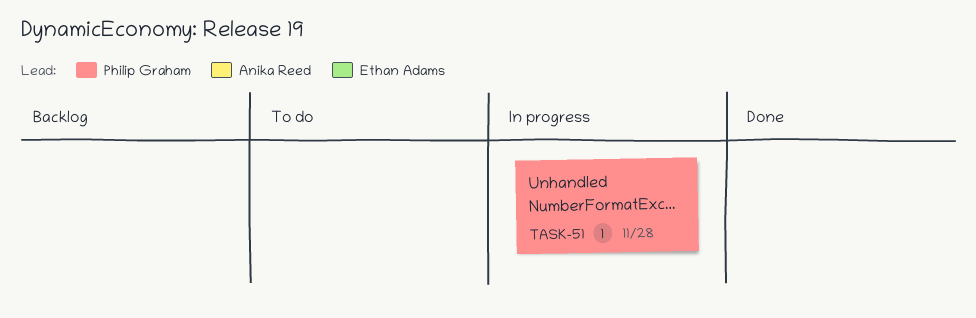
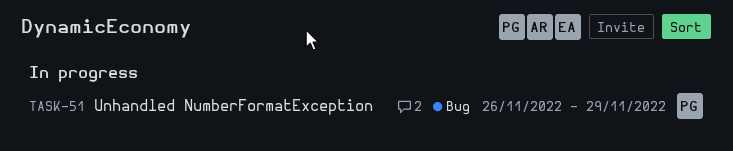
TASK-51, due: Nov 28 -> Nov 29

